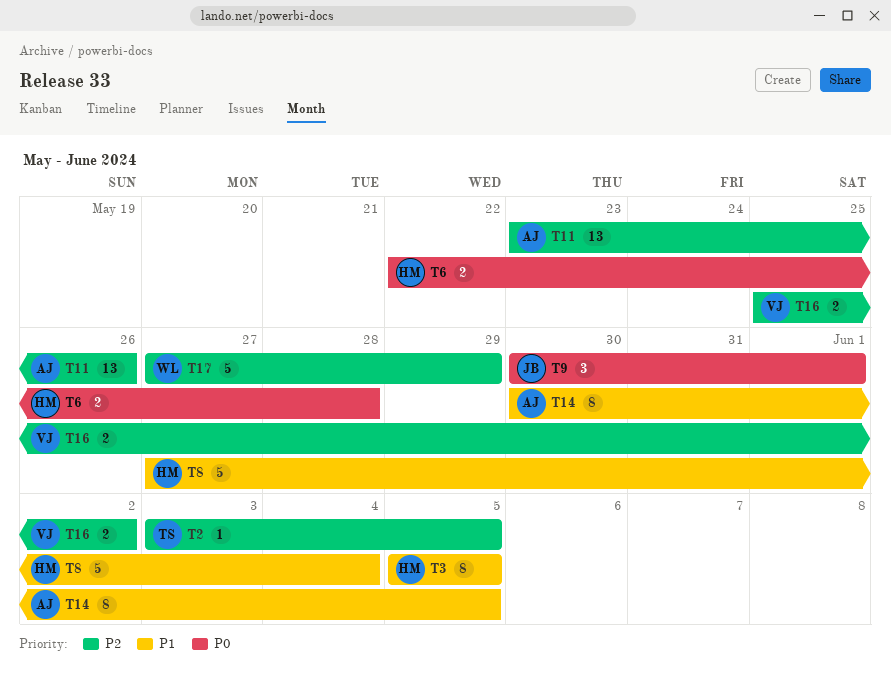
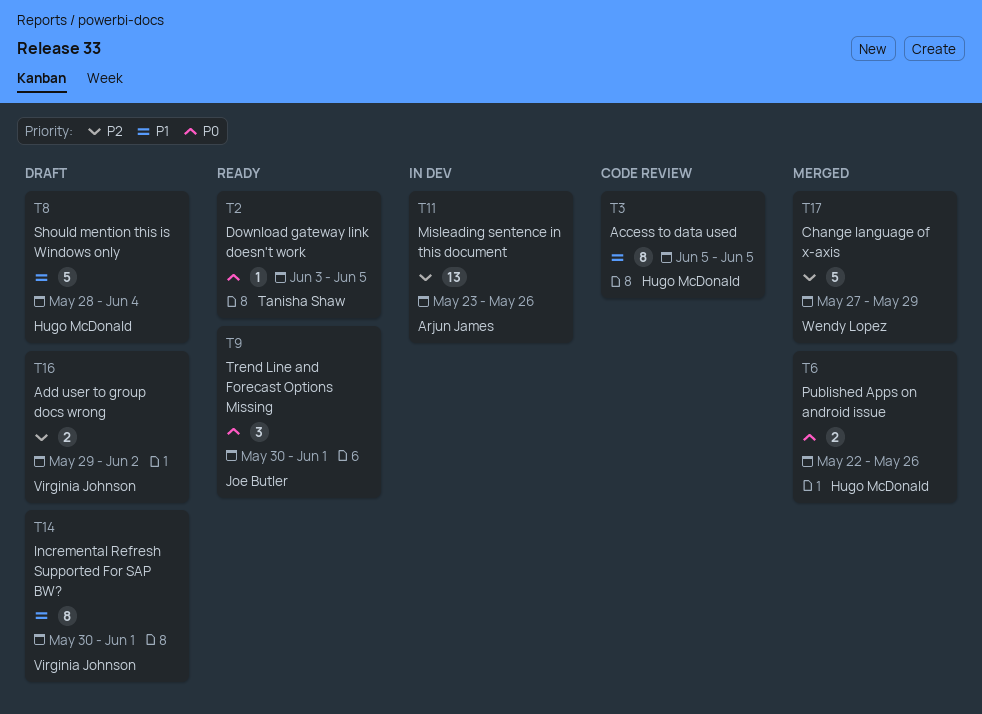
T2, priority: P2 -> P0
T6, due: May 28 -> May 26
T8, start: May 27 -> May 28
T14, owner: Arjun James -> Virginia Johnson
T14, due: Jun 5 -> Jun 1
T16, start: May 25 -> May 29

